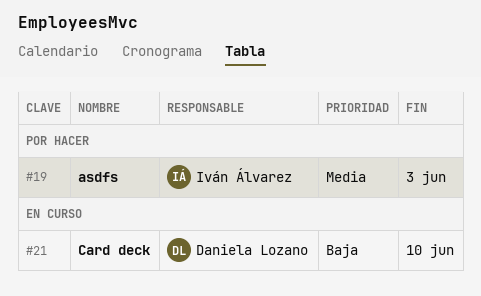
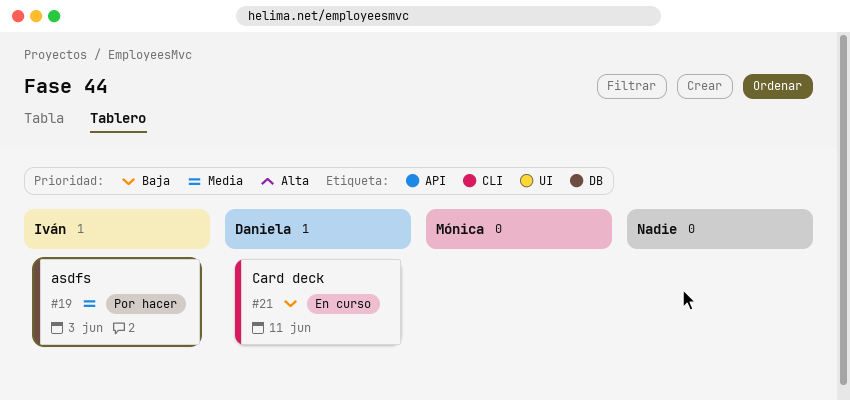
#21, due: Jun 10 -> Jun 11

